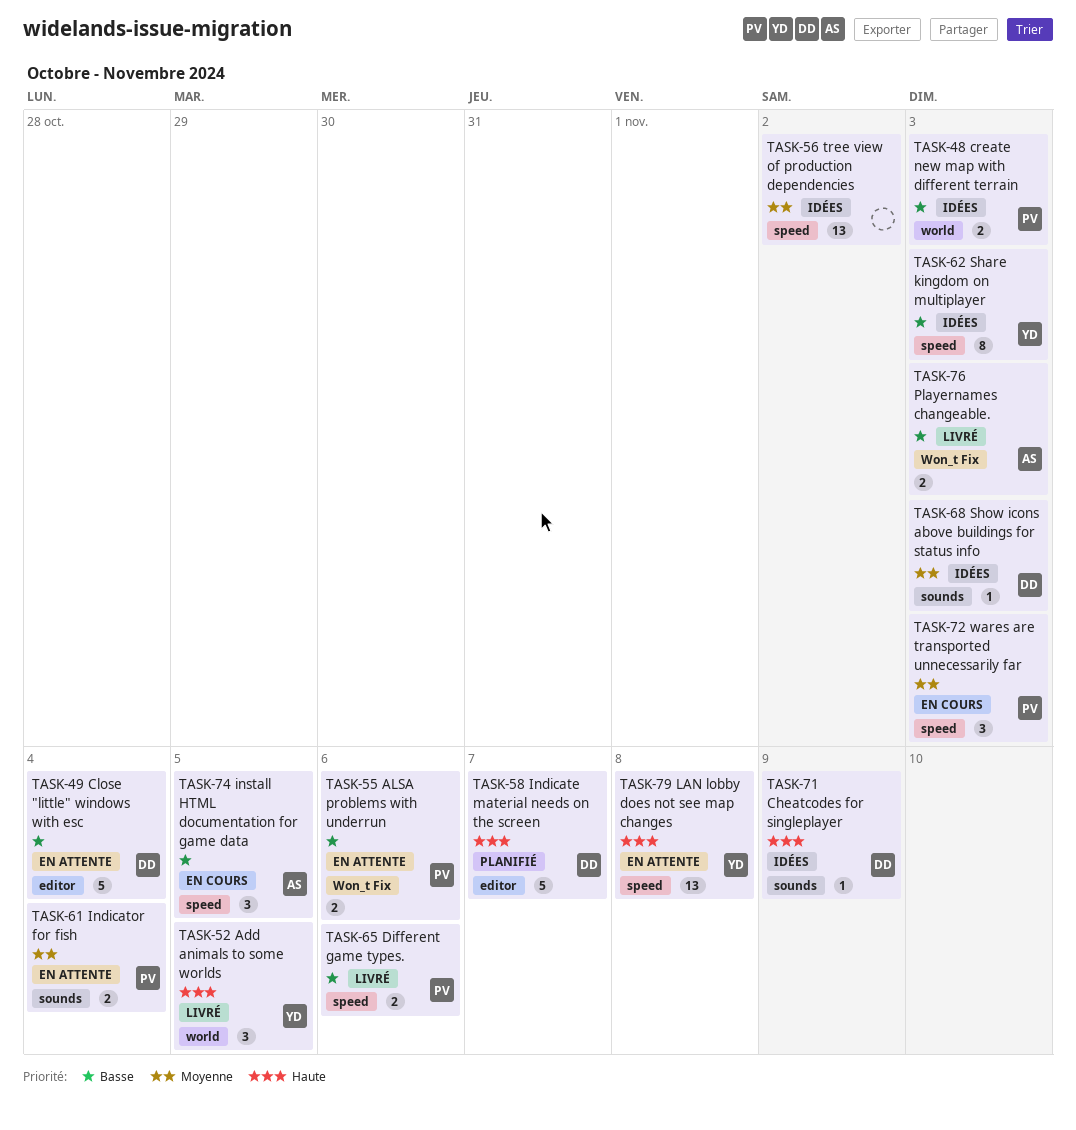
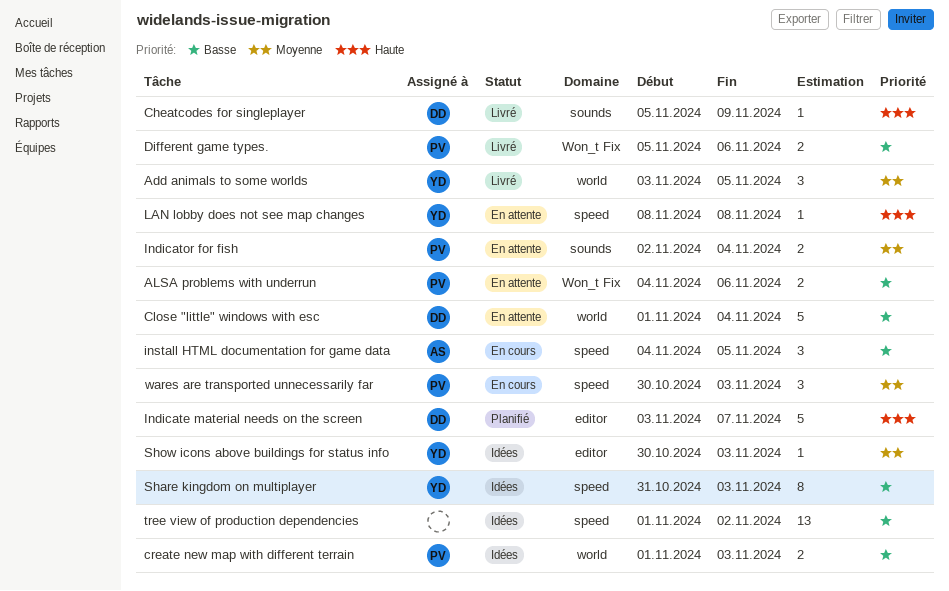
Add animals to some worlds, priority: Haute -> Moyenne
Cheatcodes for singleplayer, status: Idées -> Livré
Close "little" windows with esc, label: editor -> world
Different game types., label: speed -> Won_t Fix
LAN lobby does not see map changes, estimate: 13 -> 1
Playernames changeable.: present -> none
Show icons above buildings for status info, owner: DD -> YD
Show icons above buildings for status info, label: sounds -> editor
tree view of production dependencies, priority: Moyenne -> Basse

